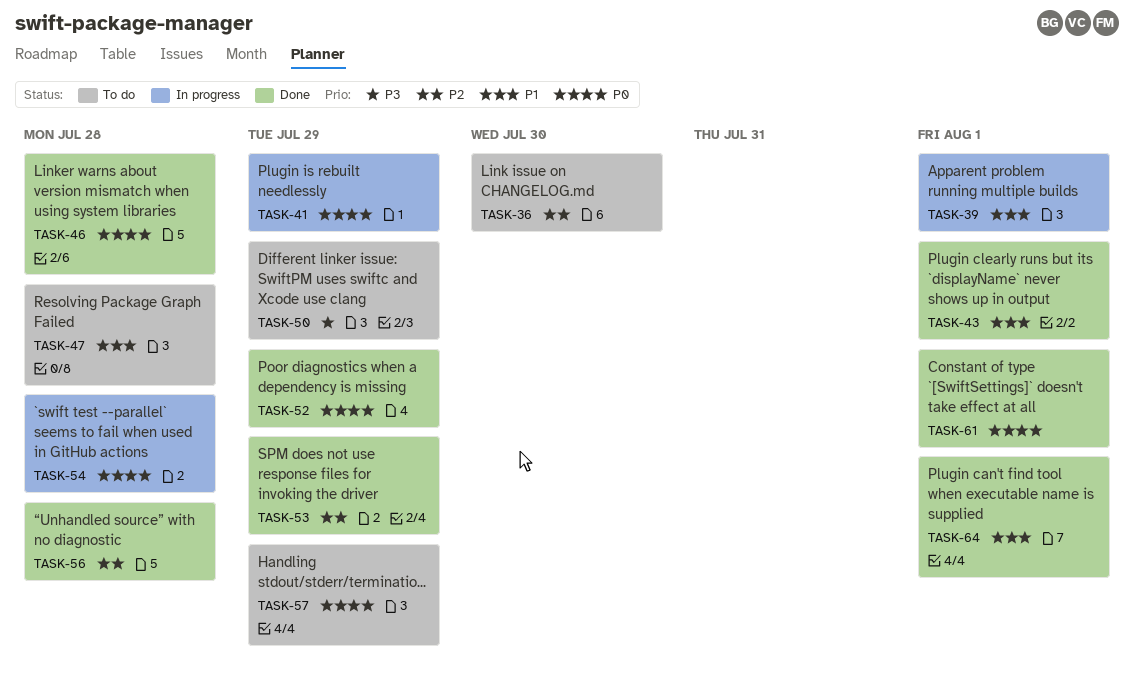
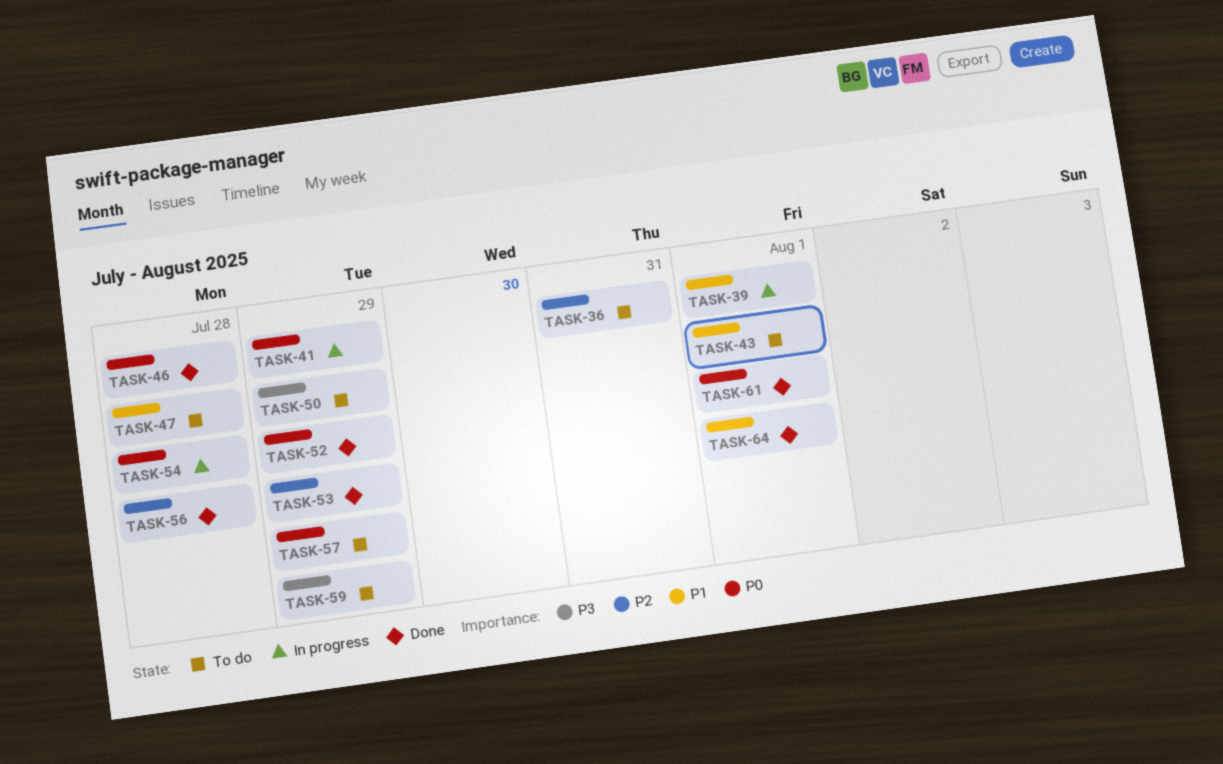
TASK-36, due: Jul 30 -> Jul 31
TASK-43, status: Done -> To do
TASK-59: none -> present

